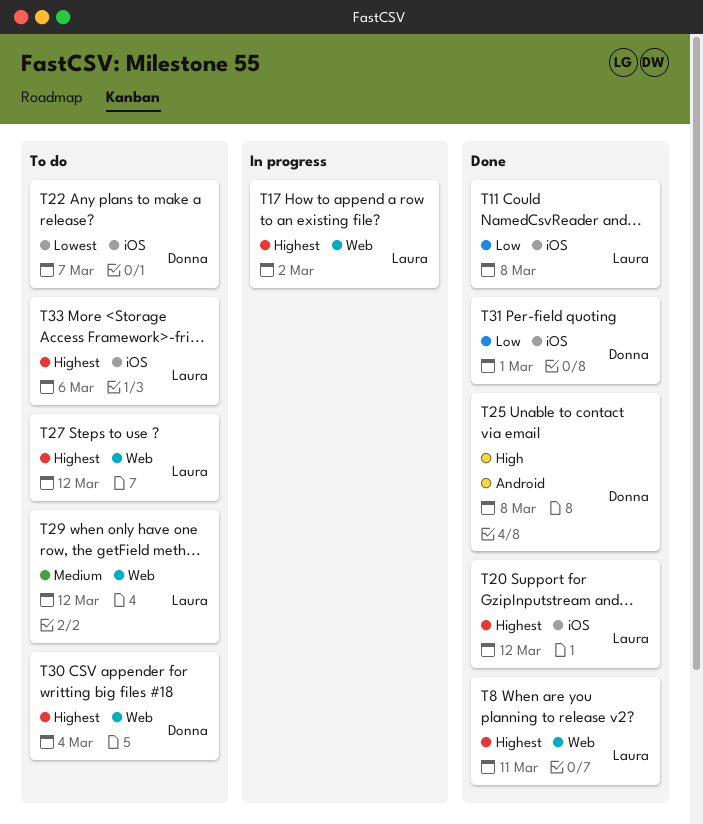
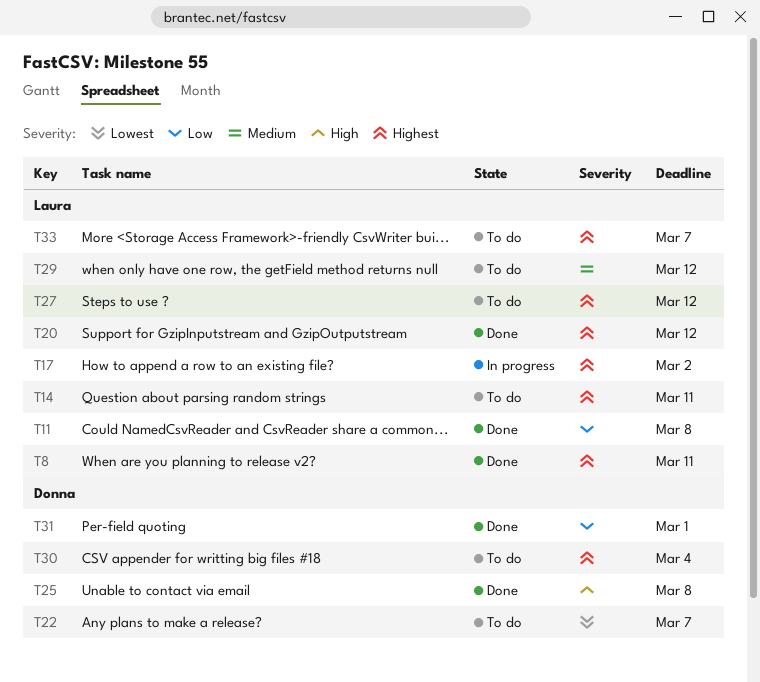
T14: none -> present
T33, due: Mar 6 -> Mar 7

